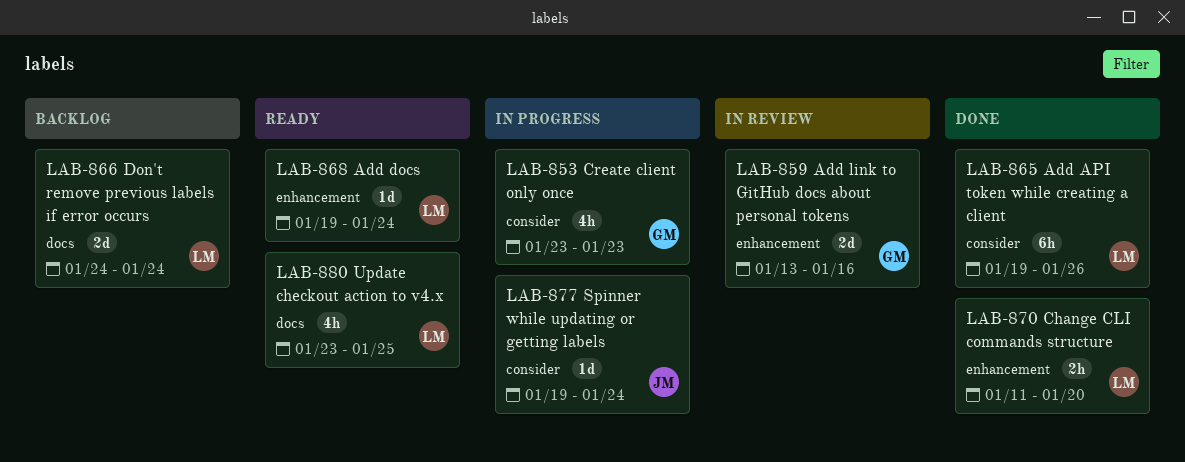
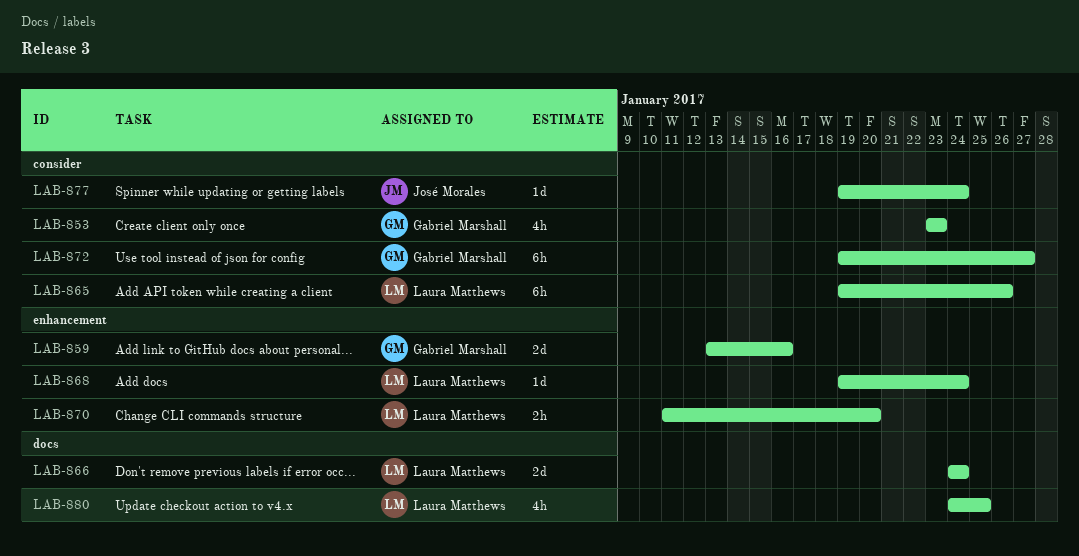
LAB-872: none -> present
LAB-880, start: Jan 23 -> Jan 24

